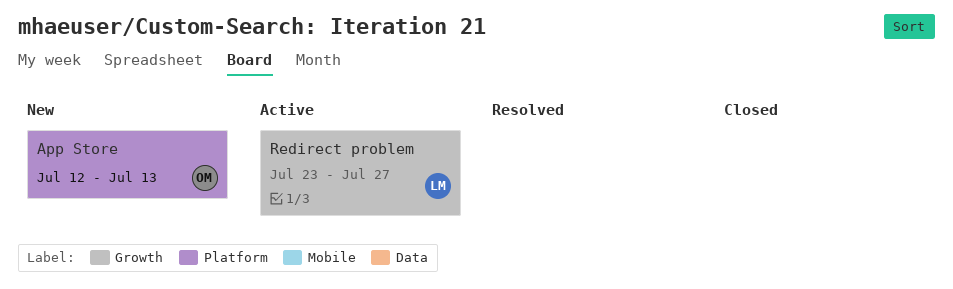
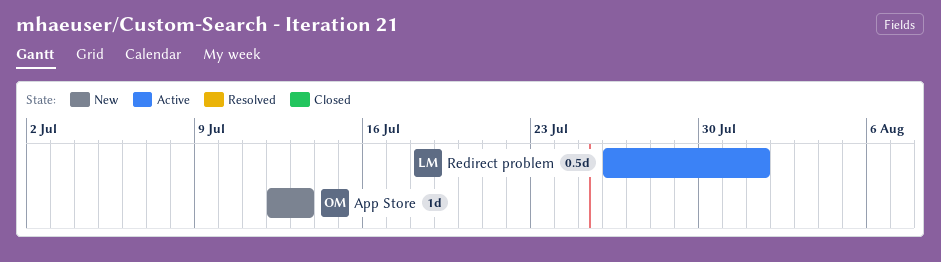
Redirect problem, start: Jul 23 -> Jul 26
Redirect problem, due: Jul 27 -> Aug 1

